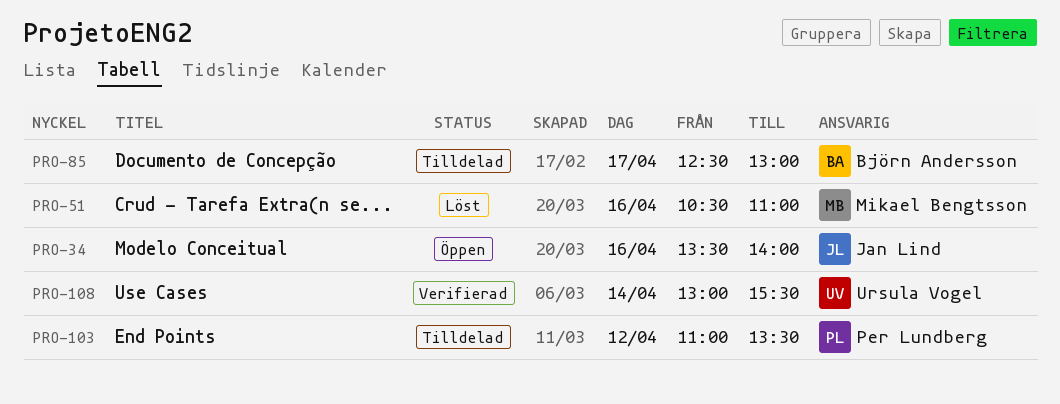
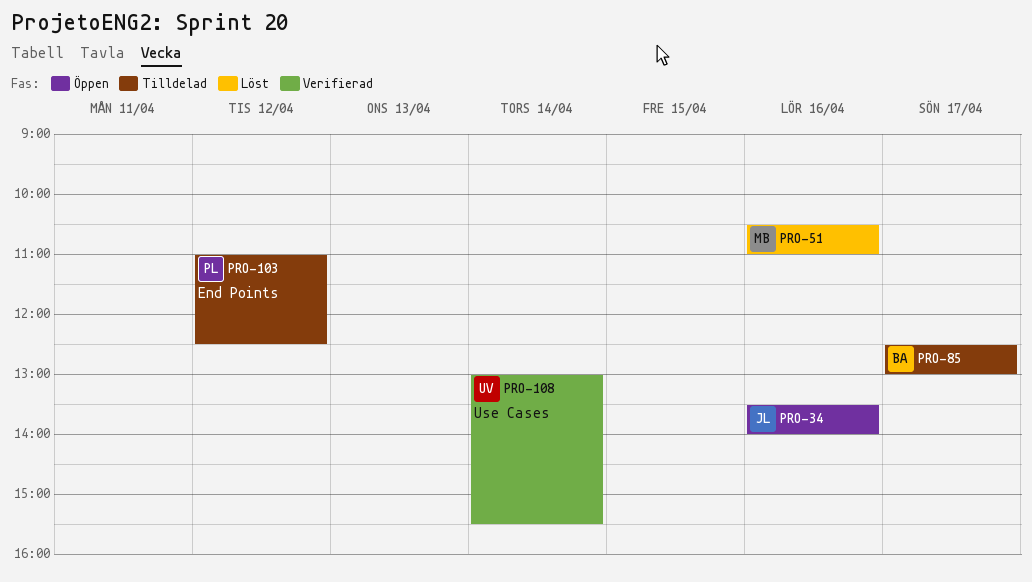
PRO-103, ends: 13:30 -> 12:30

